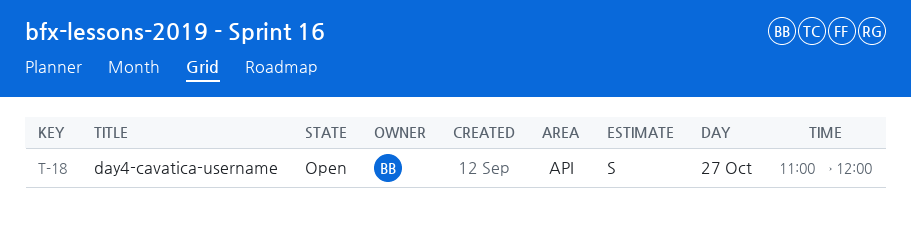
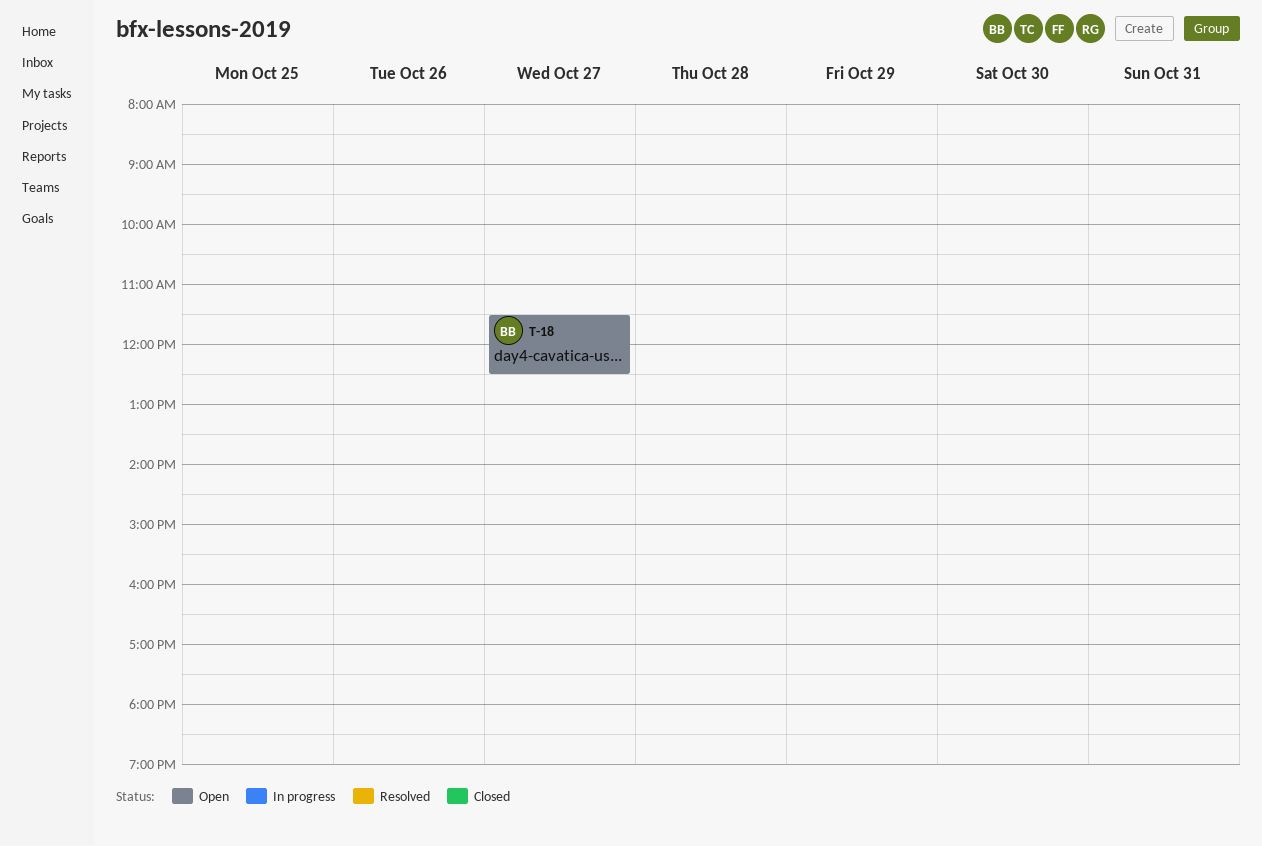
T-18, begins: 11:00 -> 11:30
T-18, ends: 12:00 -> 12:30

